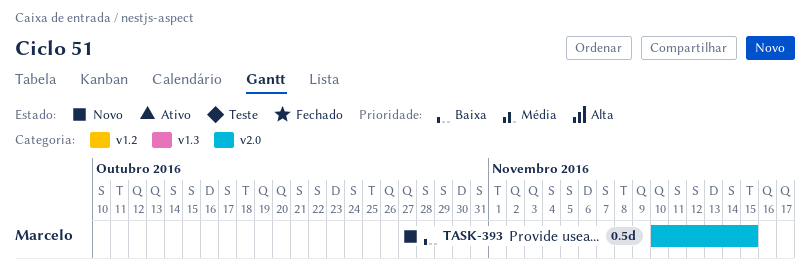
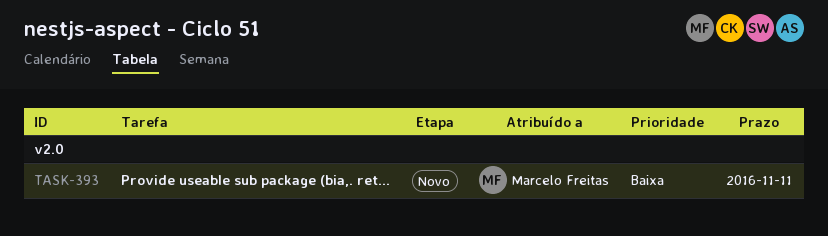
TASK-393, due: Nov 15 -> Nov 11

